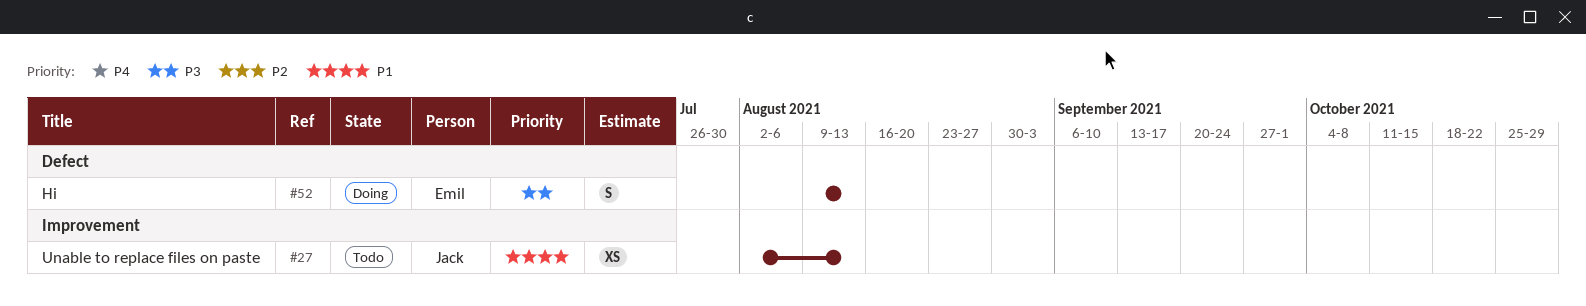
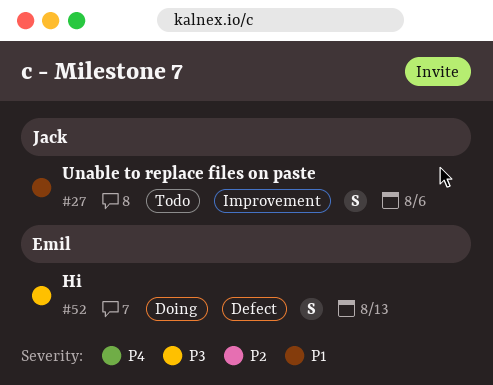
#27, estimate: XS -> S
#27, due: Aug 13 -> Aug 6

